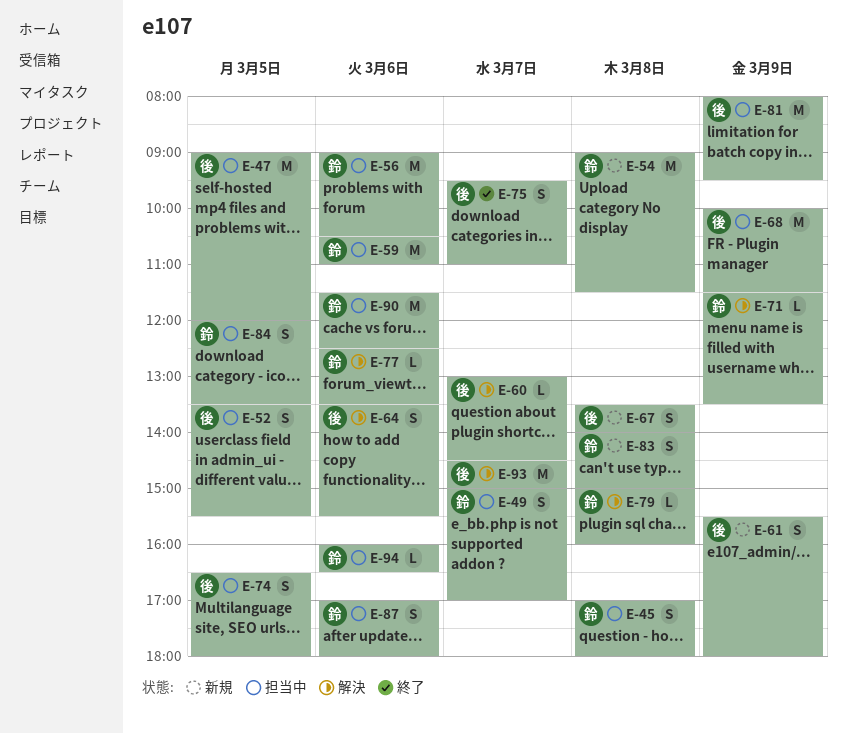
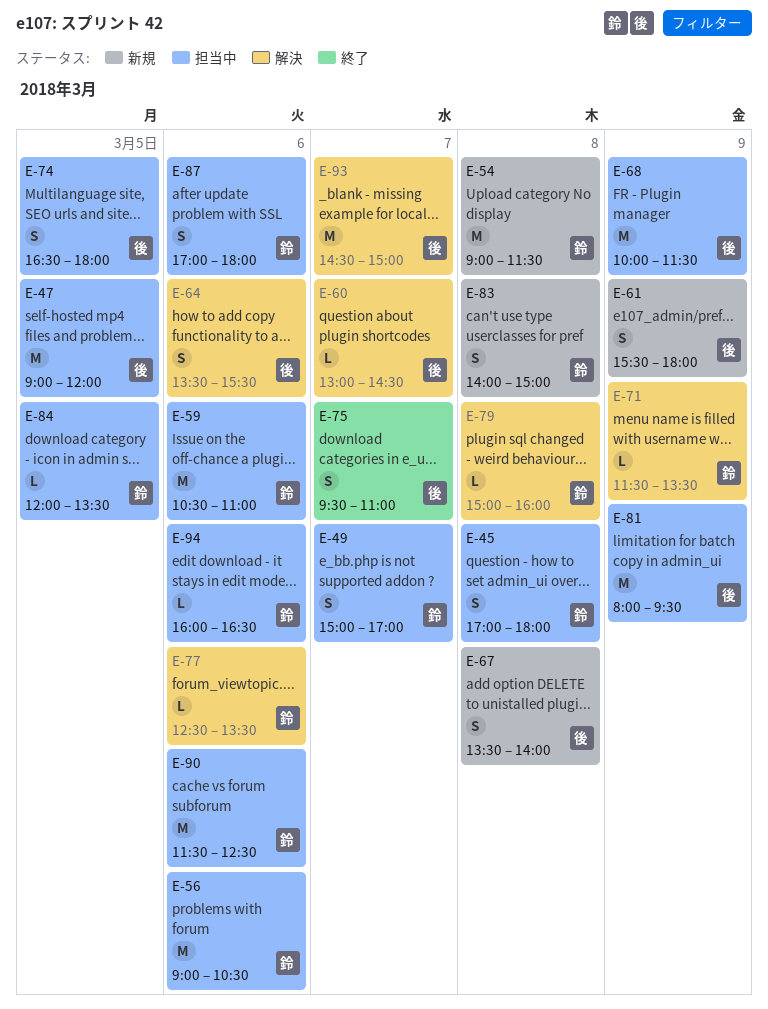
E-52: present -> none
E-84, estimate: S -> L

